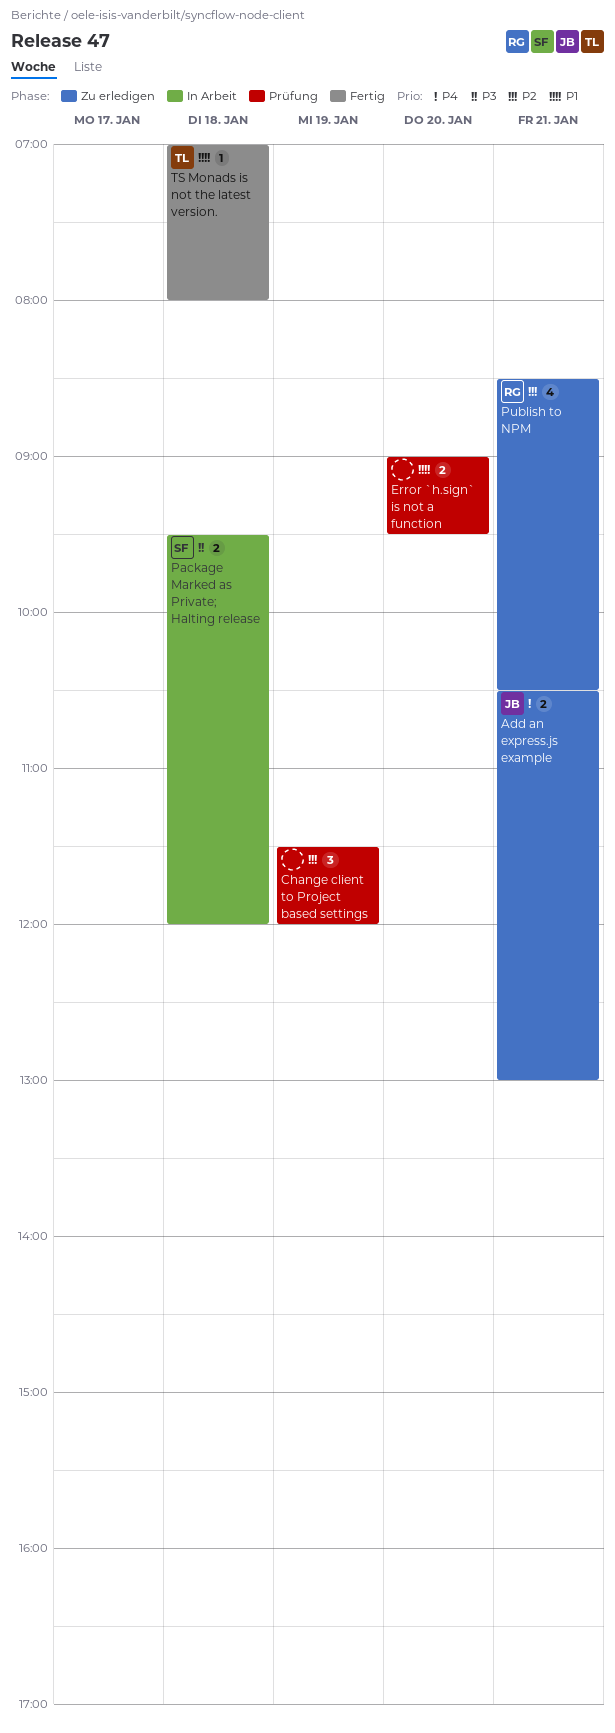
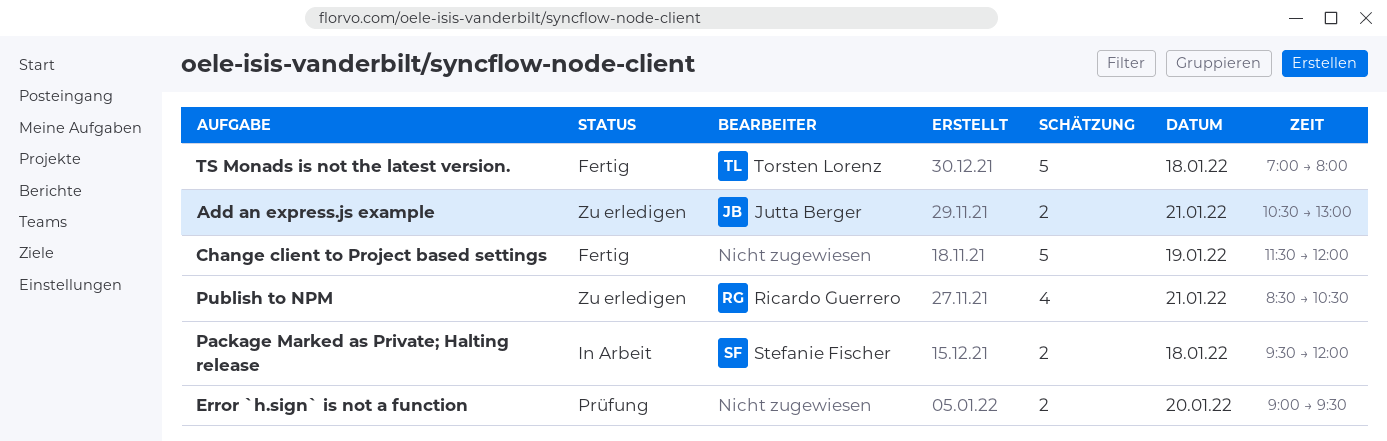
Change client to Project based settings, status: Prüfung -> Fertig
Change client to Project based settings, estimate: 3 -> 5
TS Monads is not the latest version., estimate: 1 -> 5

